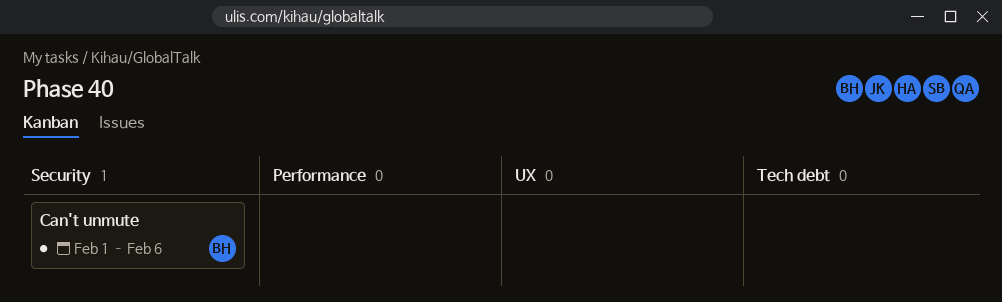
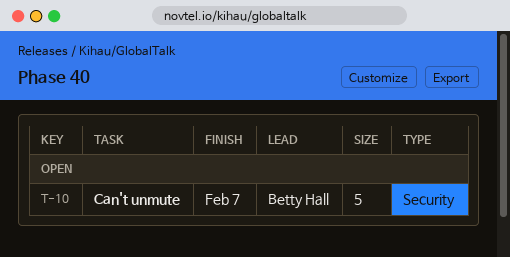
Can't unmute, estimate: 1 -> 5
Can't unmute, due: Feb 6 -> Feb 7

